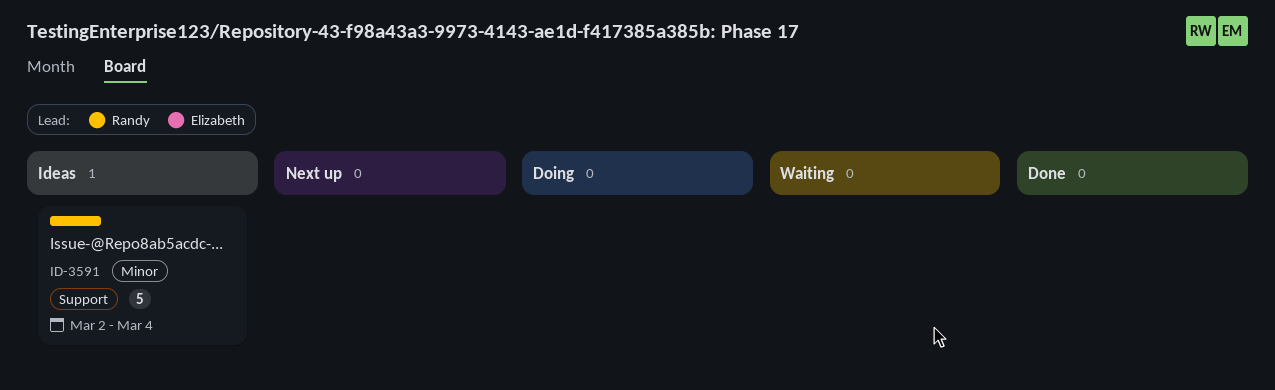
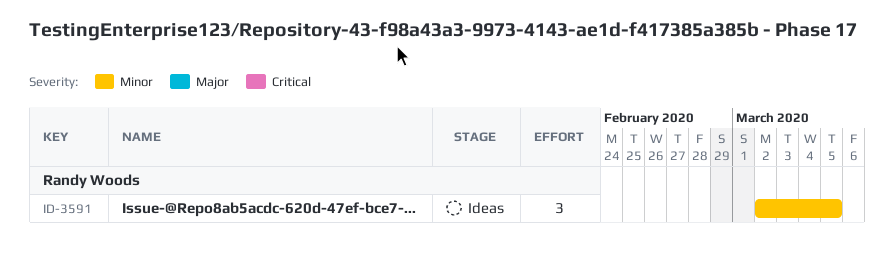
ID-3591, estimate: 5 -> 3
ID-3591, due: Mar 4 -> Mar 5

